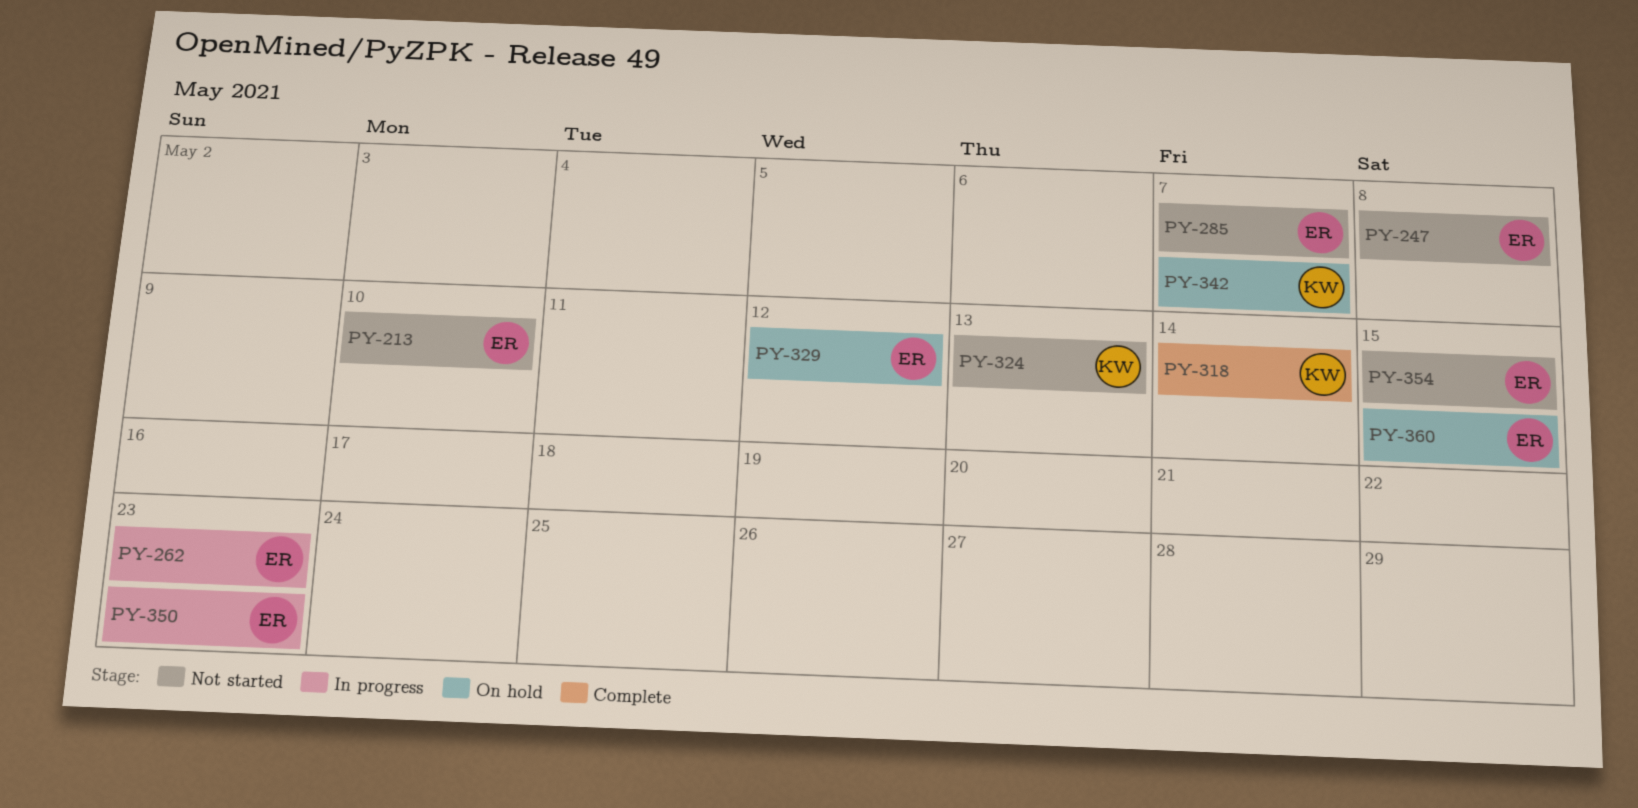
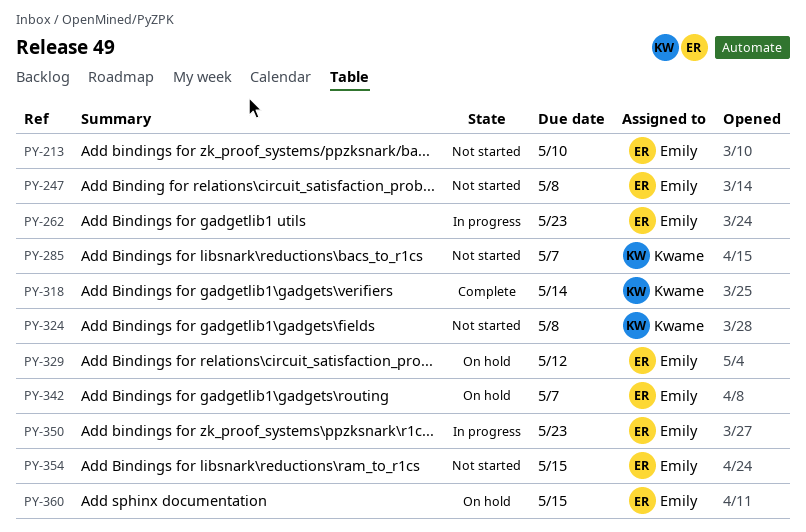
PY-285, owner: Emily -> Kwame
PY-324, due: May 13 -> May 8
PY-342, owner: Kwame -> Emily

